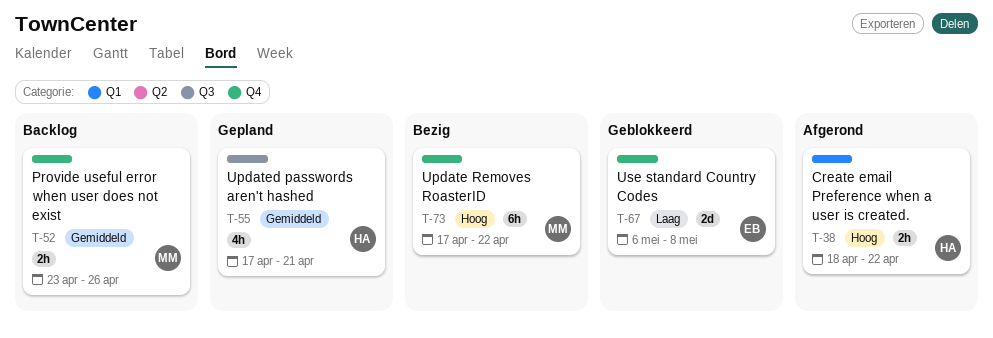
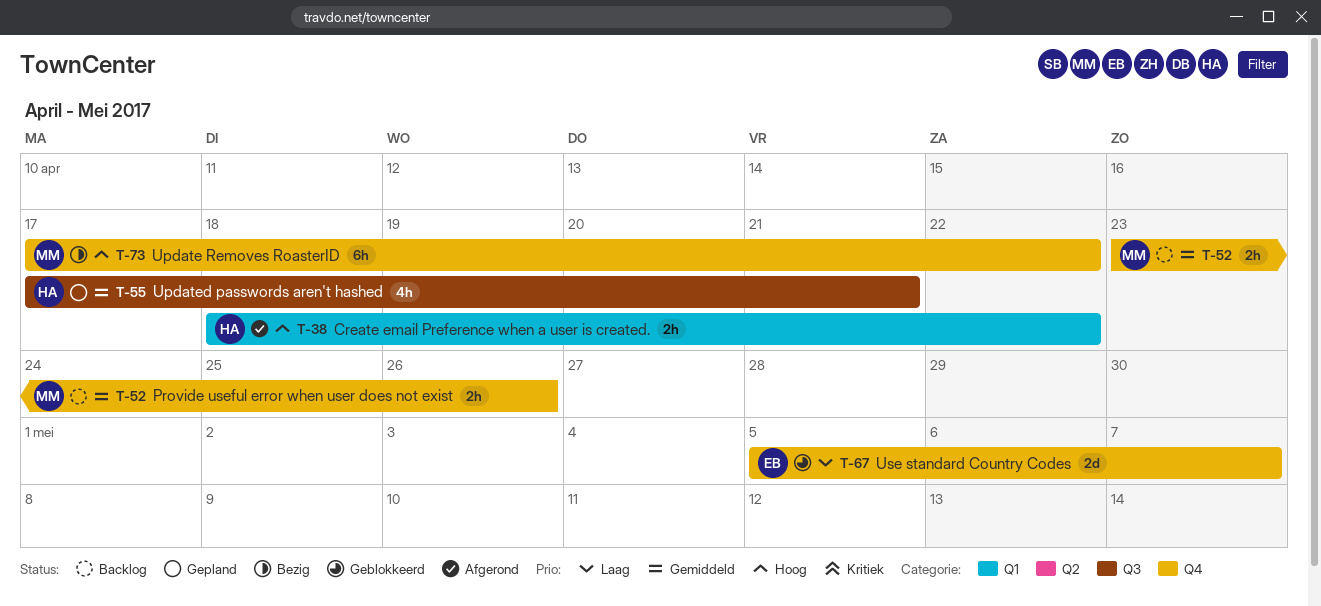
T-67, start: May 6 -> May 5
T-67, due: May 8 -> May 7

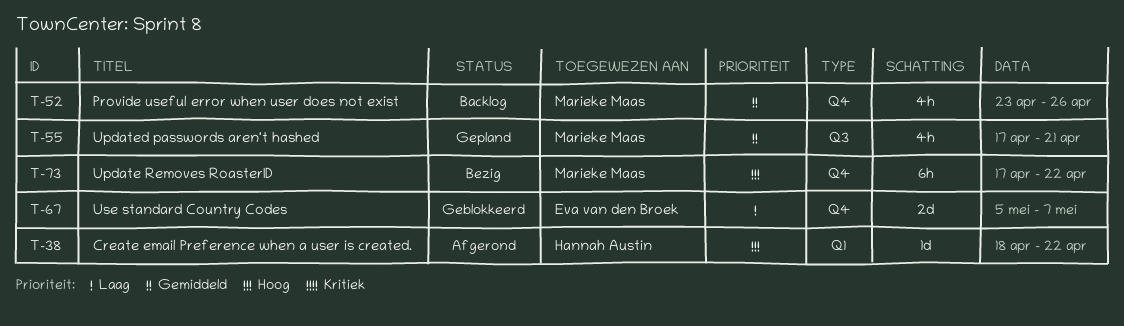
T-38, estimate: 2h -> 1d
T-52, estimate: 2h -> 4h
T-55, owner: Hannah Austin -> Marieke Maas

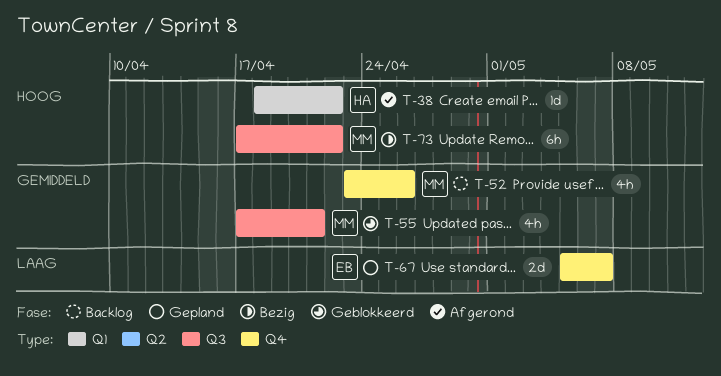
T-55, status: Gepland -> Geblokkeerd
T-67, status: Geblokkeerd -> Gepland
T-73, label: Q4 -> Q3

